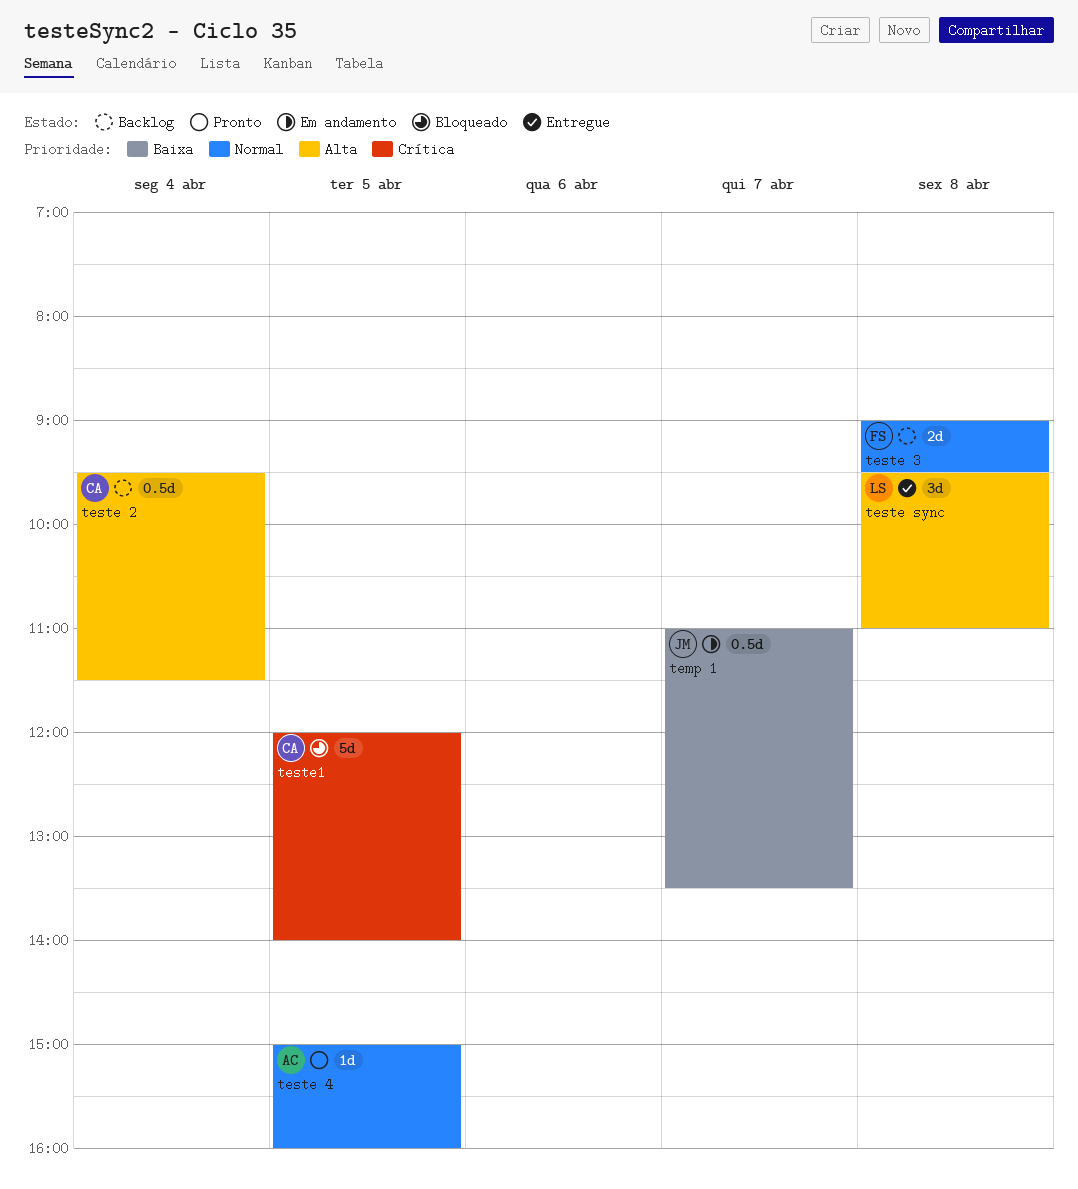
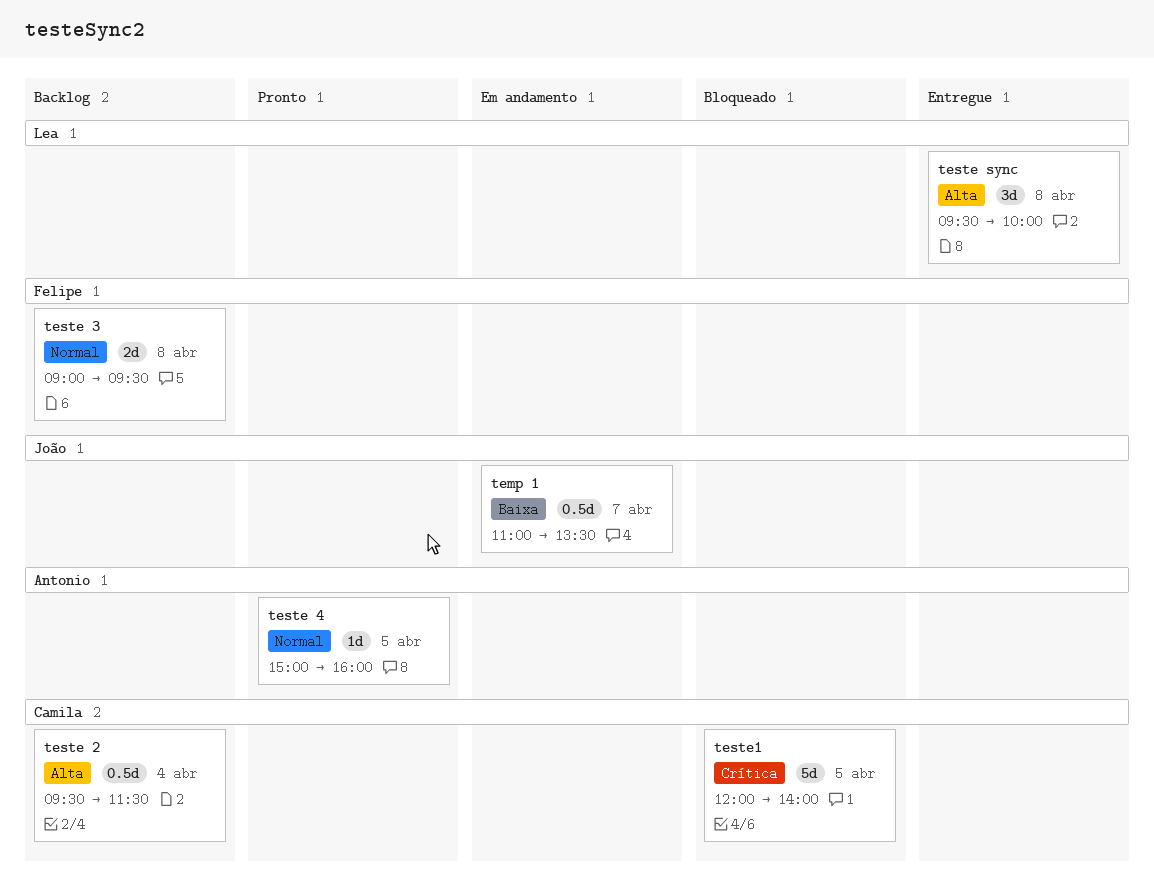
teste sync, ends: 11:00 -> 10:00

